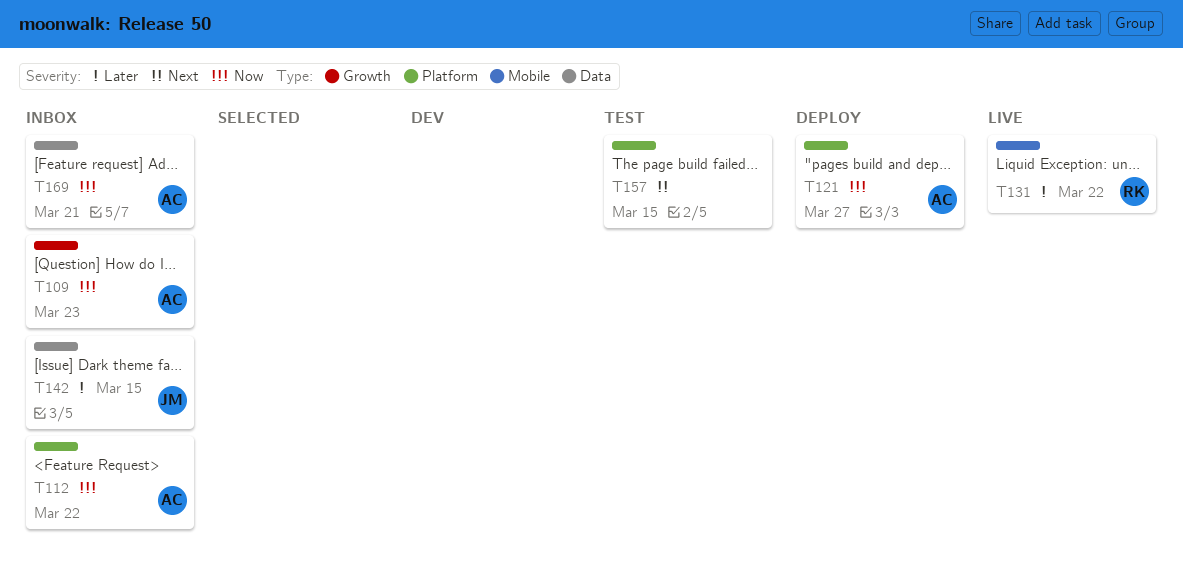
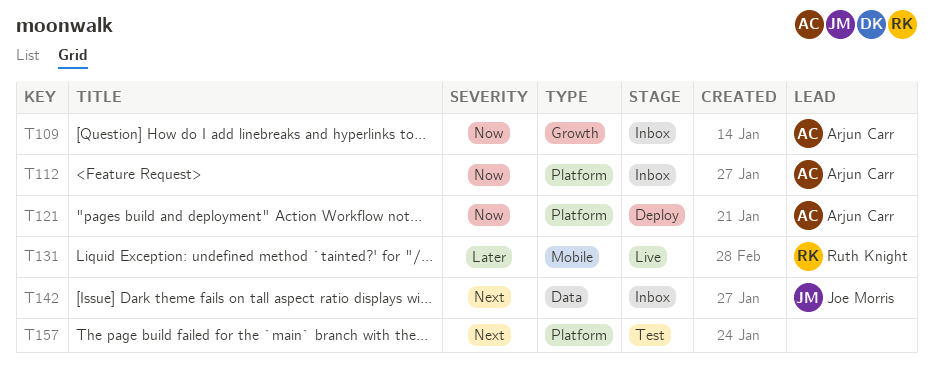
T142, priority: Later -> Next
T169: present -> none

